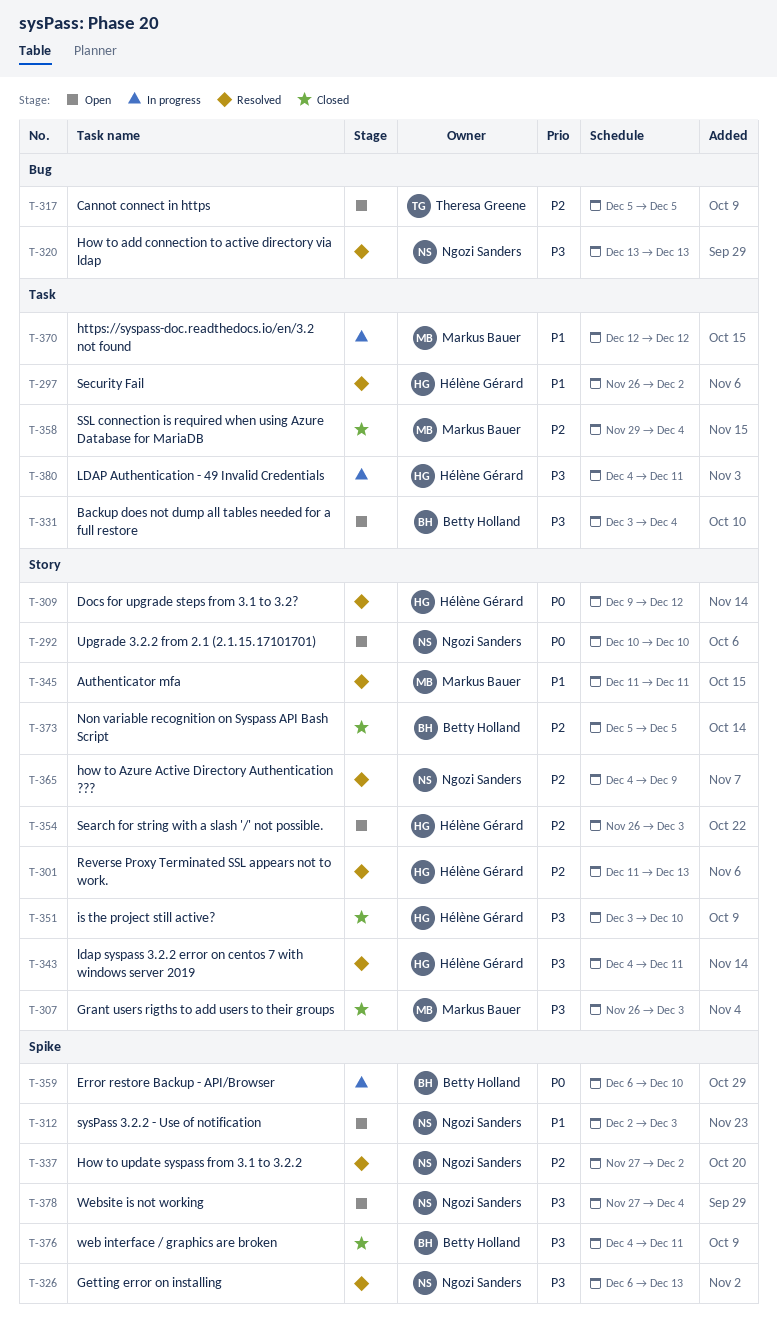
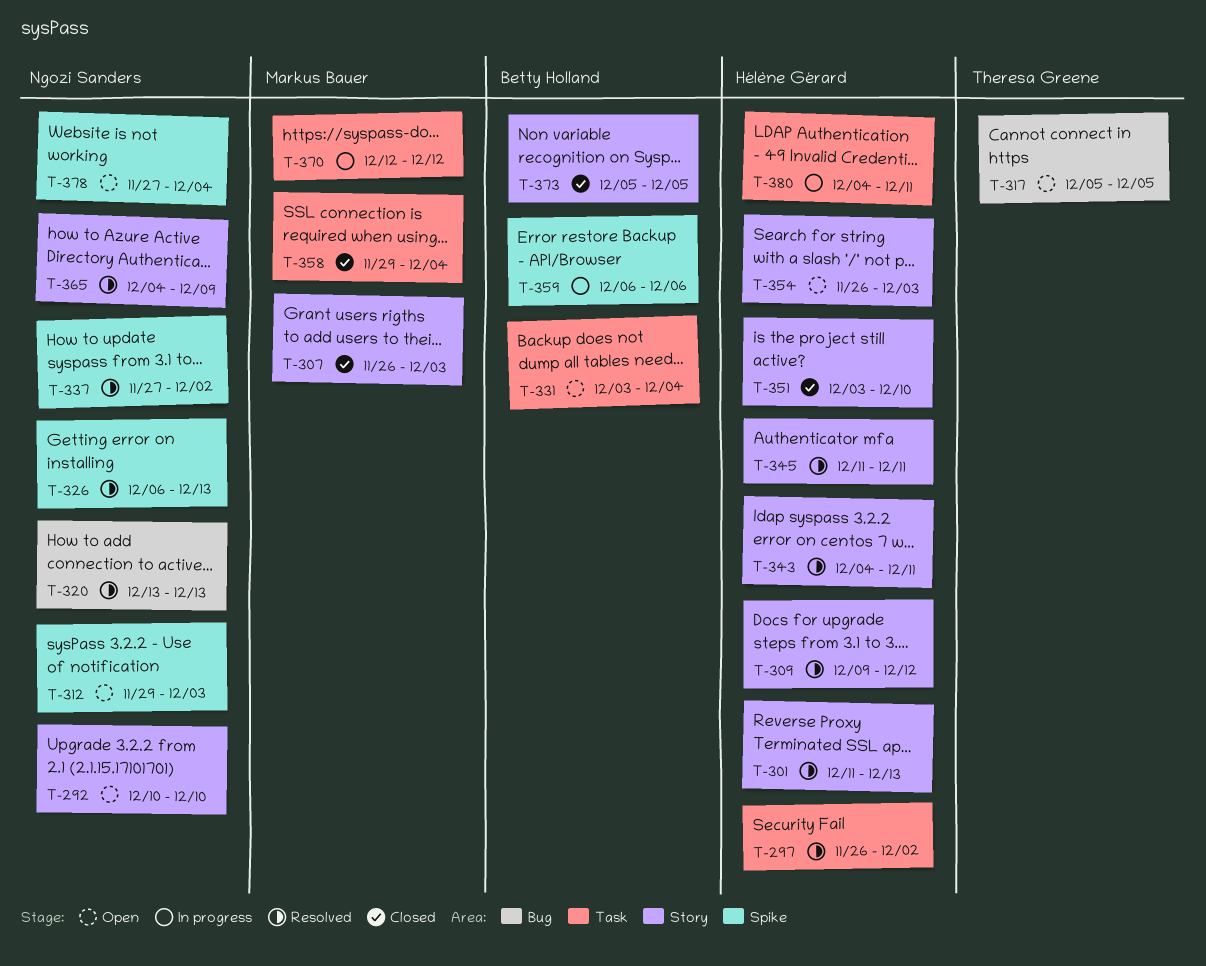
T-312, start: Dec 2 -> Nov 29
T-345, owner: Markus Bauer -> Hélène Gérard
T-359, due: Dec 10 -> Dec 6
T-376: present -> none

